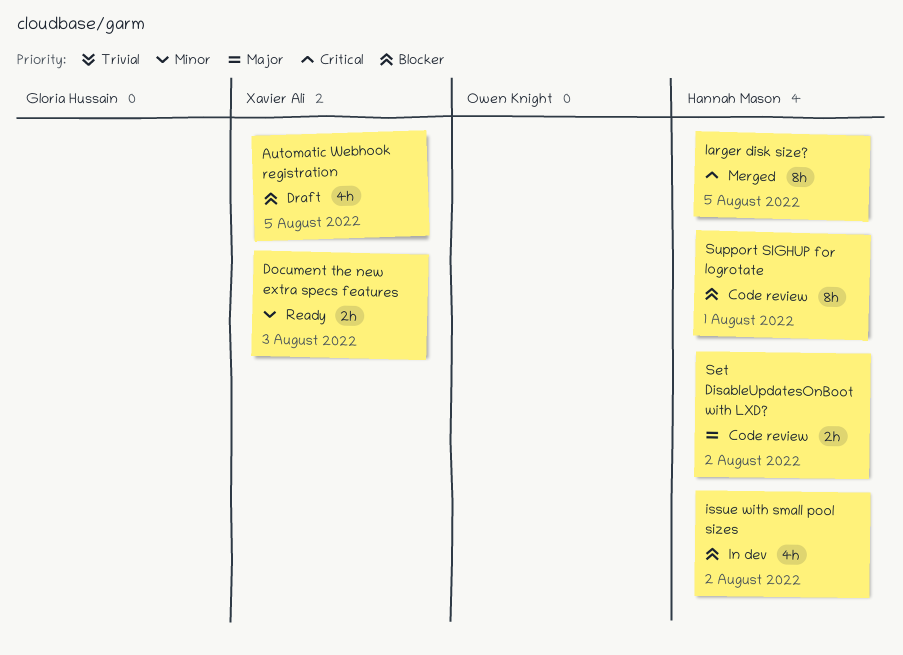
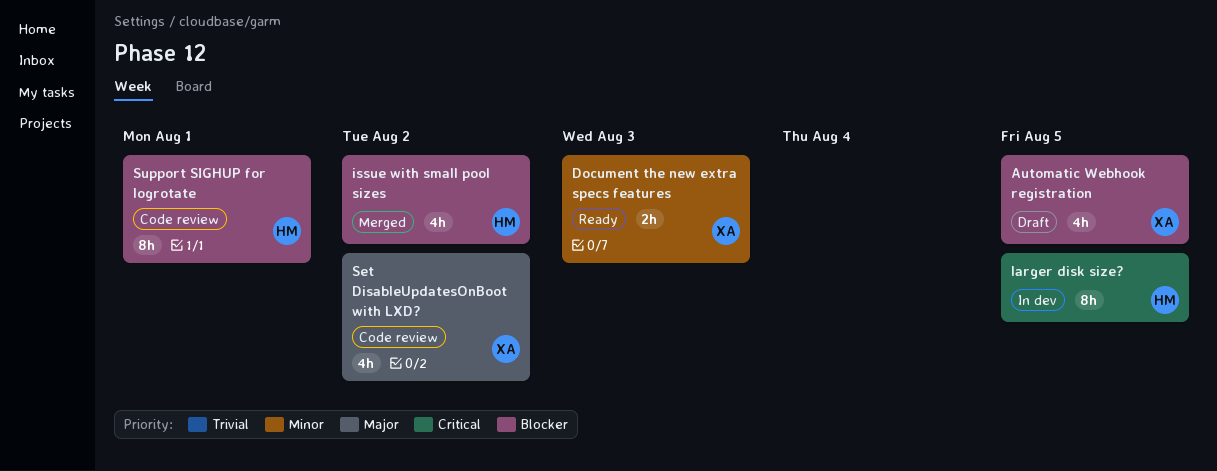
issue with small pool sizes, status: In dev -> Merged
larger disk size?, status: Merged -> In dev
Set DisableUpdatesOnBoot with LXD?, owner: Hannah Mason -> Xavier Ali
Set DisableUpdatesOnBoot with LXD?, estimate: 2h -> 4h

